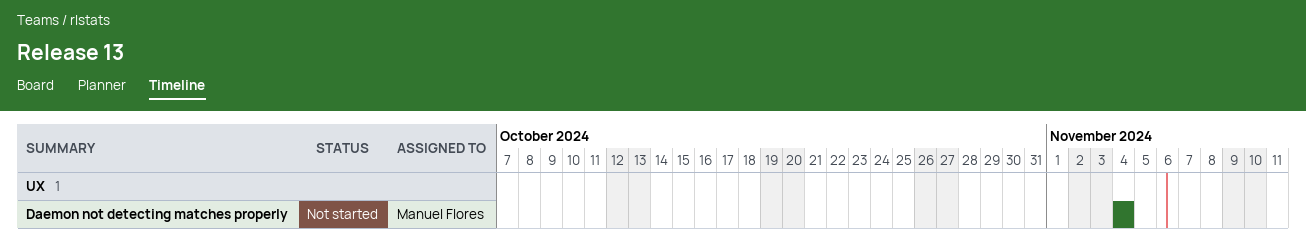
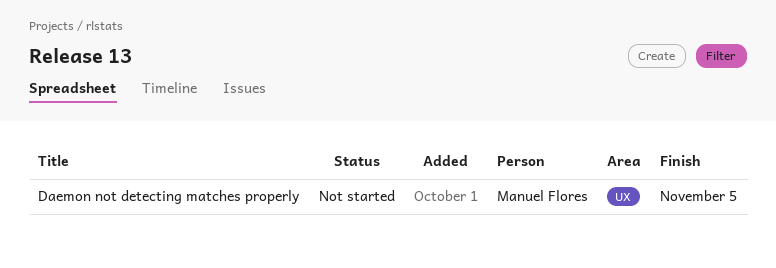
Daemon not detecting matches properly, due: Nov 4 -> Nov 5

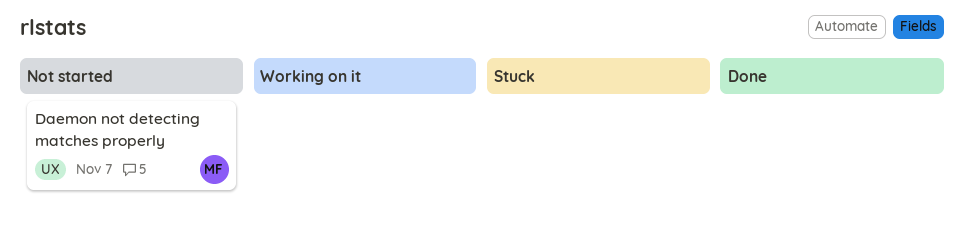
Daemon not detecting matches properly, due: Nov 5 -> Nov 7

